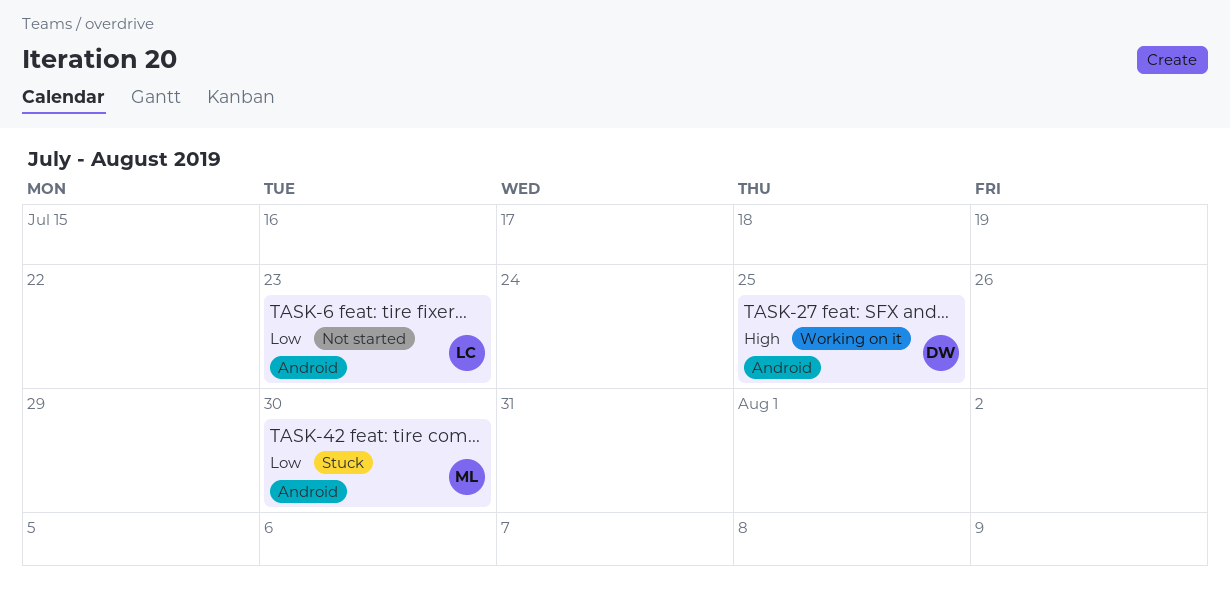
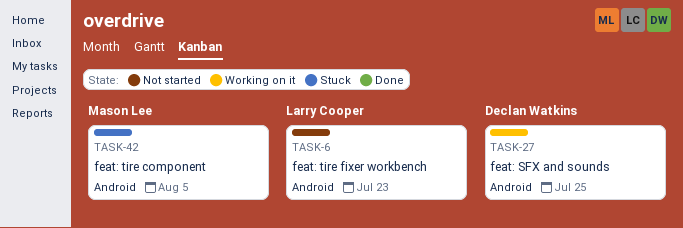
TASK-42, due: Jul 30 -> Aug 5

